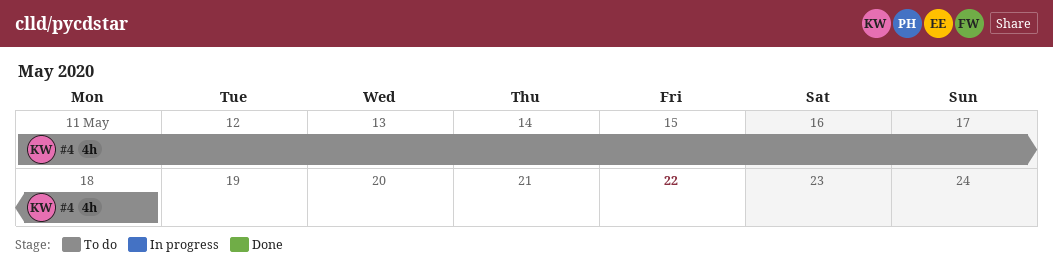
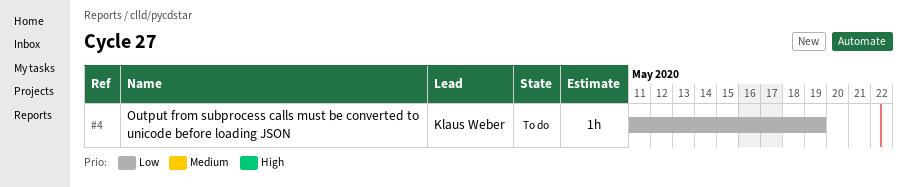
#4, estimate: 4h -> 1h
#4, due: May 18 -> May 19

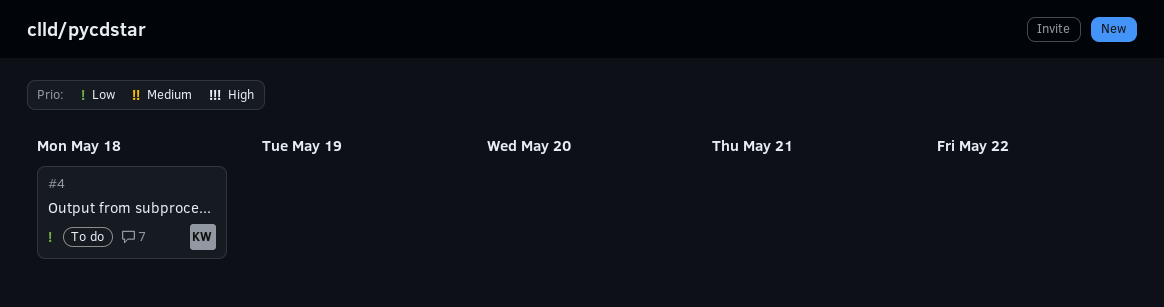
#4, due: May 19 -> May 18

